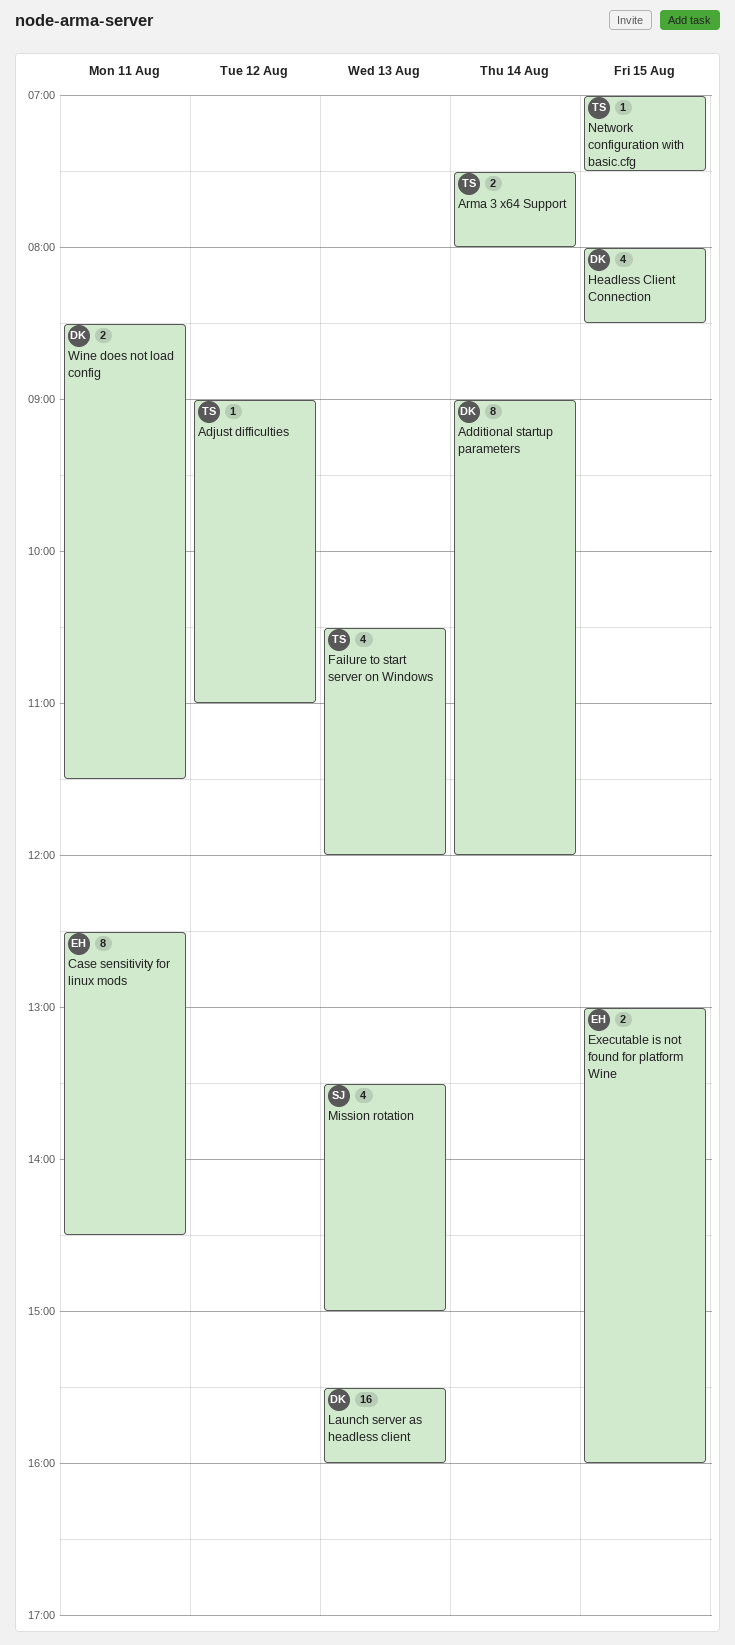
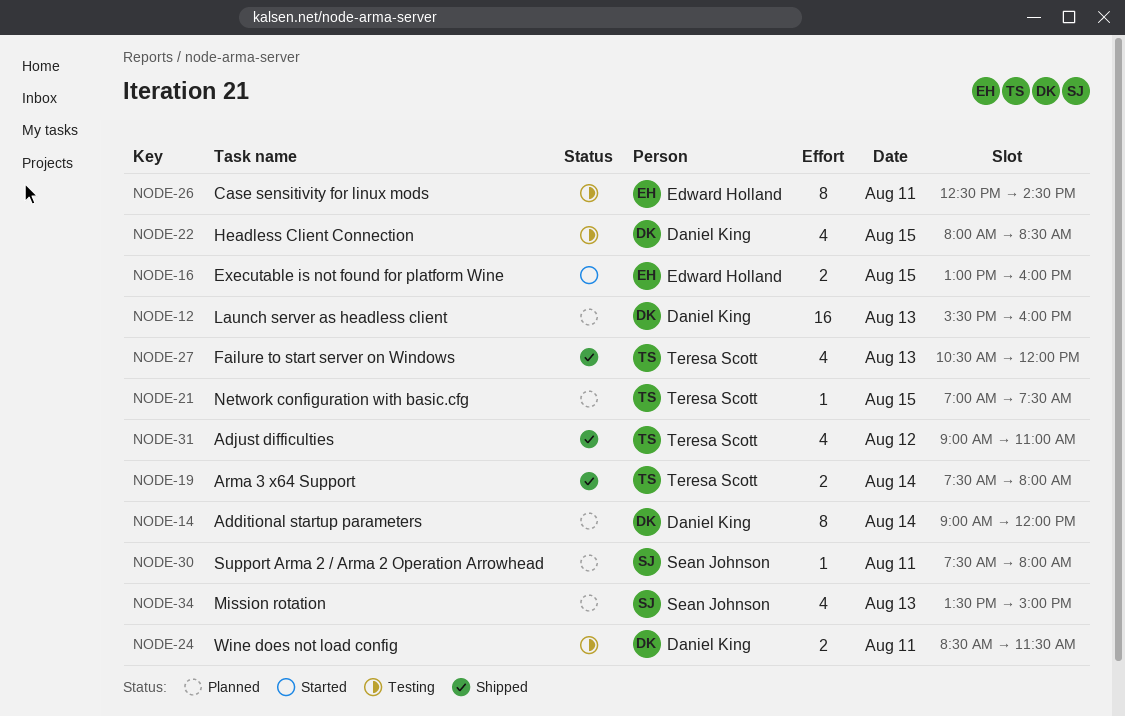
Adjust difficulties, estimate: 1 -> 4
Support Arma 2 / Arma 2 Operation Arrowhead: none -> present

